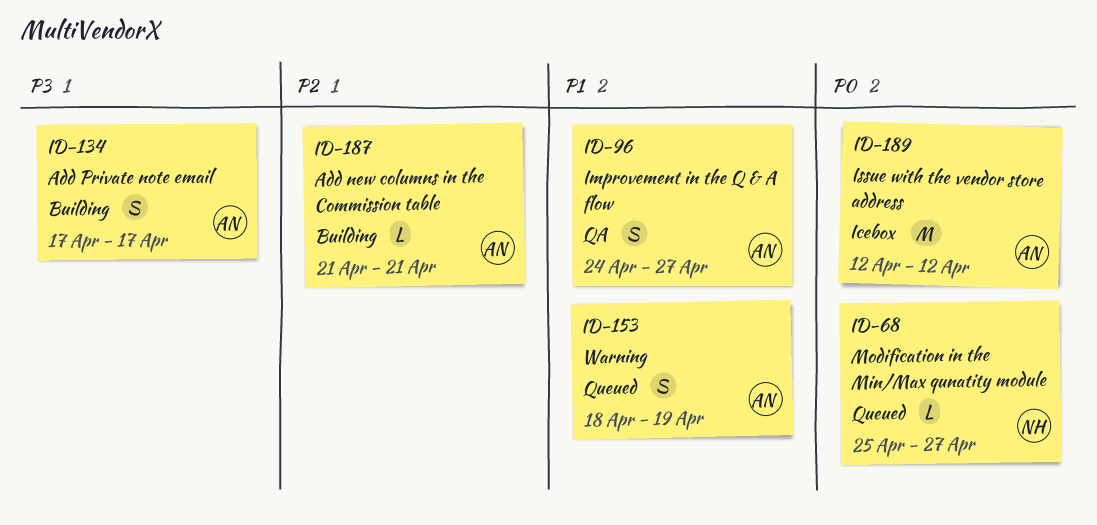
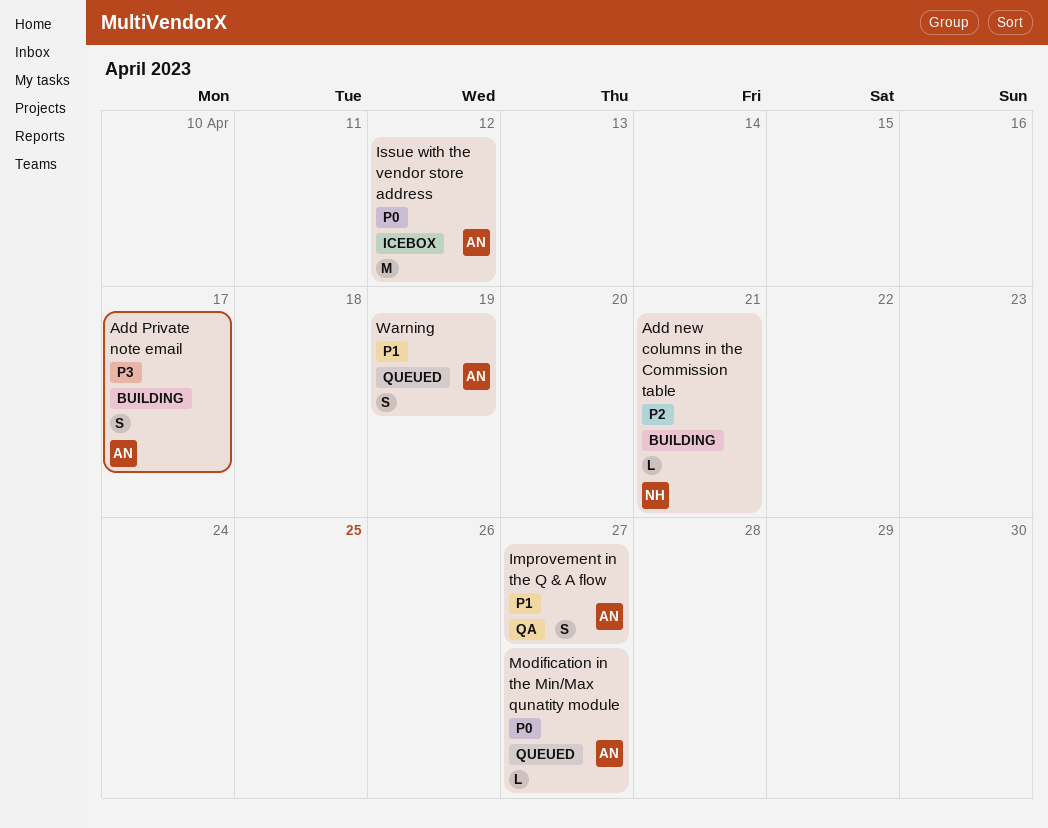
Add new columns in the Commission table, owner: AN -> NH
Modification in the Min/Max qunatity module, owner: NH -> AN

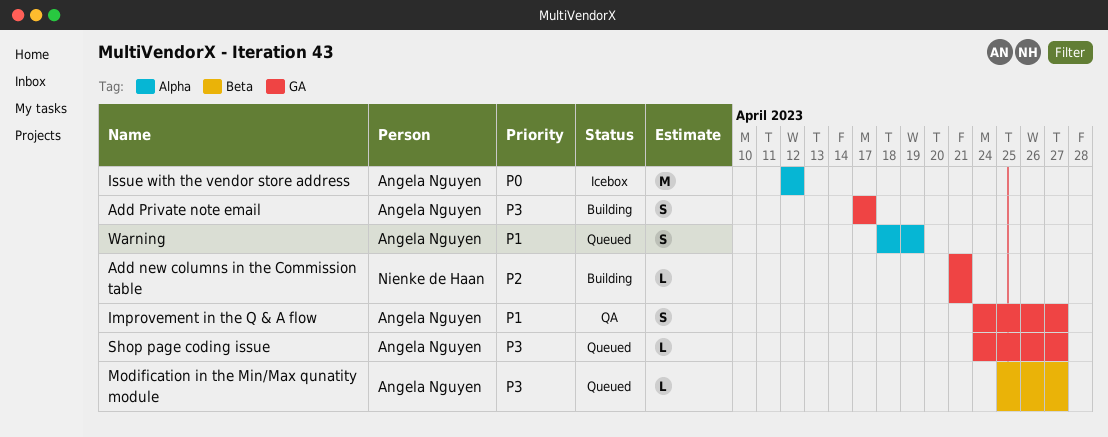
Modification in the Min/Max qunatity module, priority: P0 -> P3
Shop page coding issue: none -> present

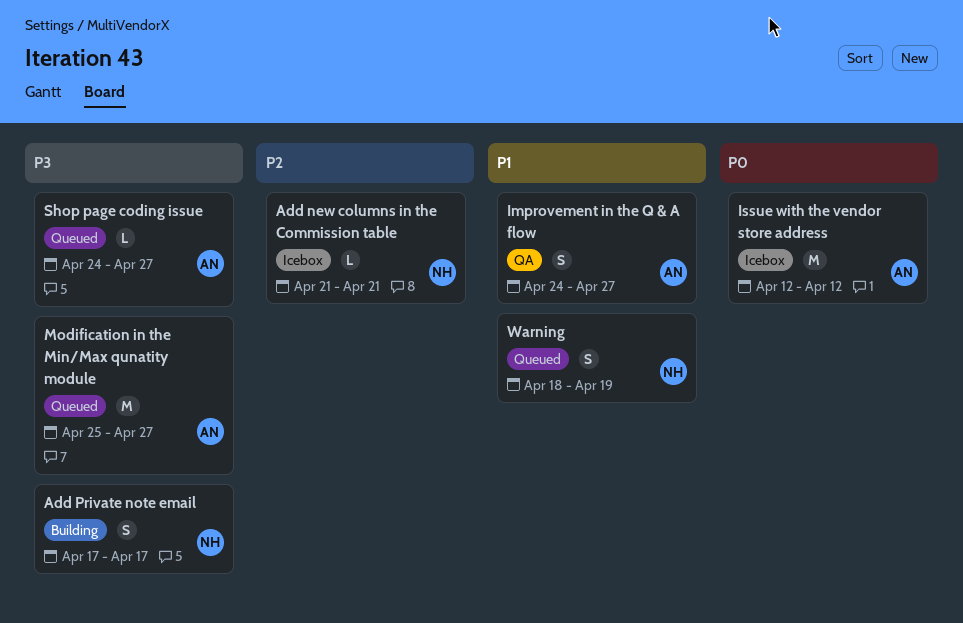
Add new columns in the Commission table, status: Building -> Icebox
Add Private note email, owner: Angela Nguyen -> Nienke de Haan
Modification in the Min/Max qunatity module, estimate: L -> M
Warning, owner: Angela Nguyen -> Nienke de Haan

